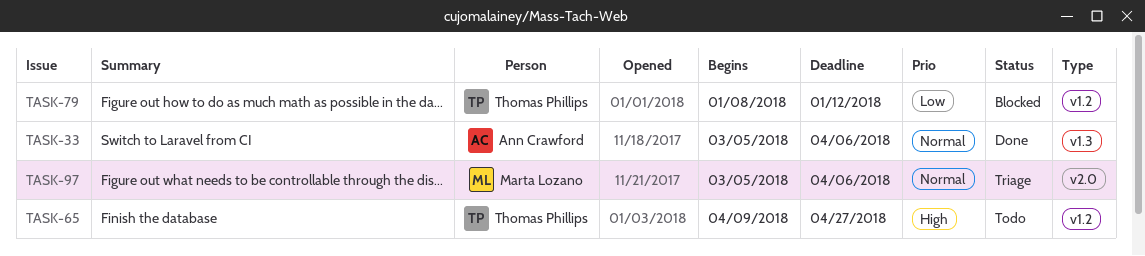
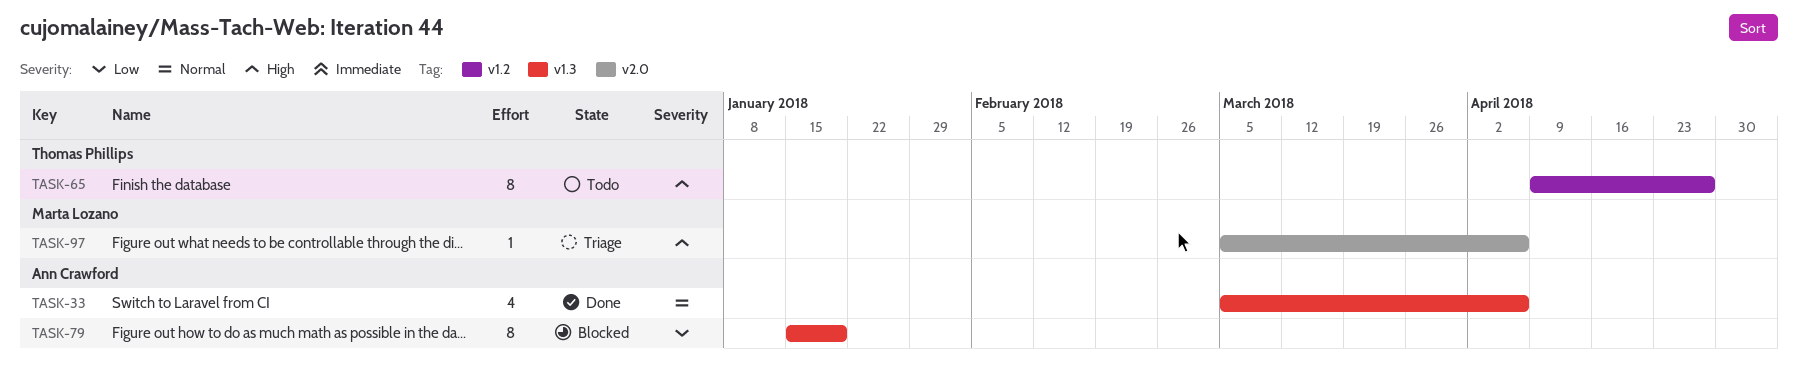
TASK-79, owner: Thomas Phillips -> Ann Crawford
TASK-79, label: v1.2 -> v1.3
TASK-79, start: Jan 8 -> Jan 15
TASK-79, due: Jan 12 -> Jan 19
TASK-97, priority: Normal -> High

